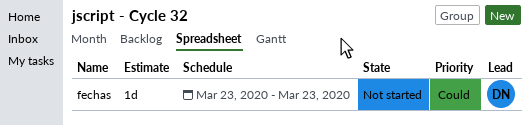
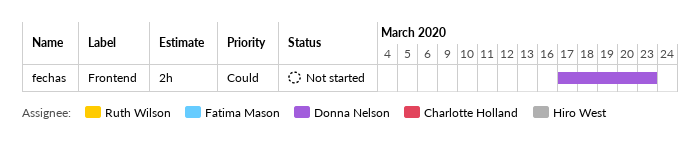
fechas, estimate: 1d -> 2h
fechas, start: Mar 23 -> Mar 17

